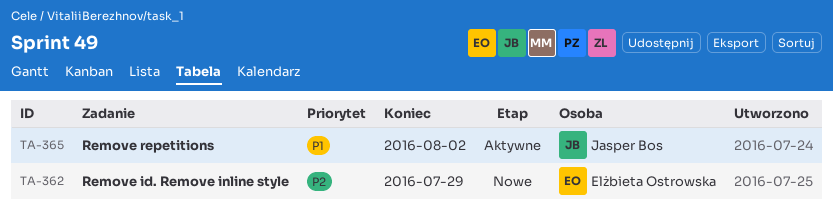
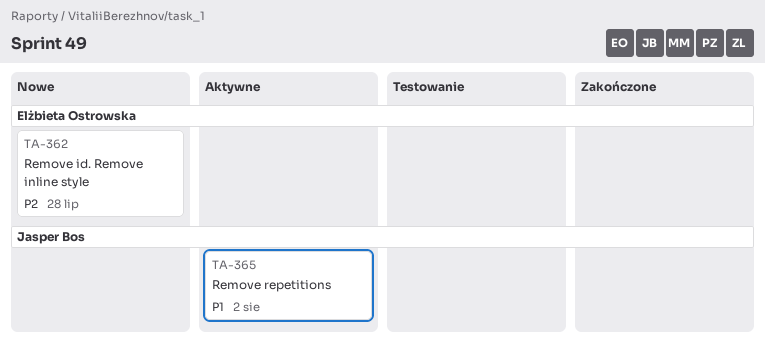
TA-362, due: Jul 29 -> Jul 28

